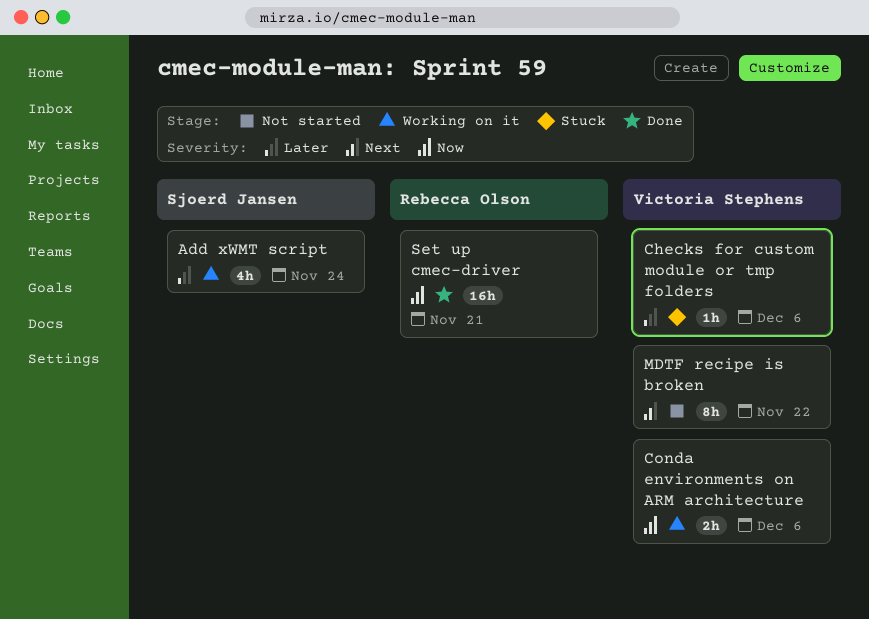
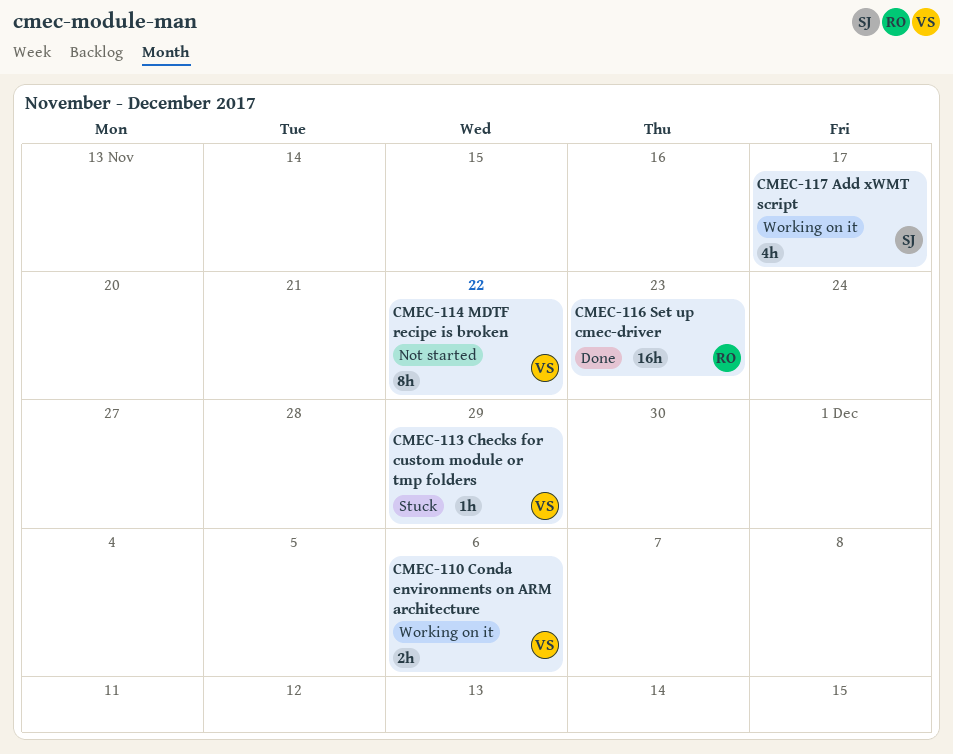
Add xWMT script, due: Nov 24 -> Nov 17
Checks for custom module or tmp folders, due: Dec 6 -> Nov 29
Set up cmec-driver, due: Nov 21 -> Nov 23

